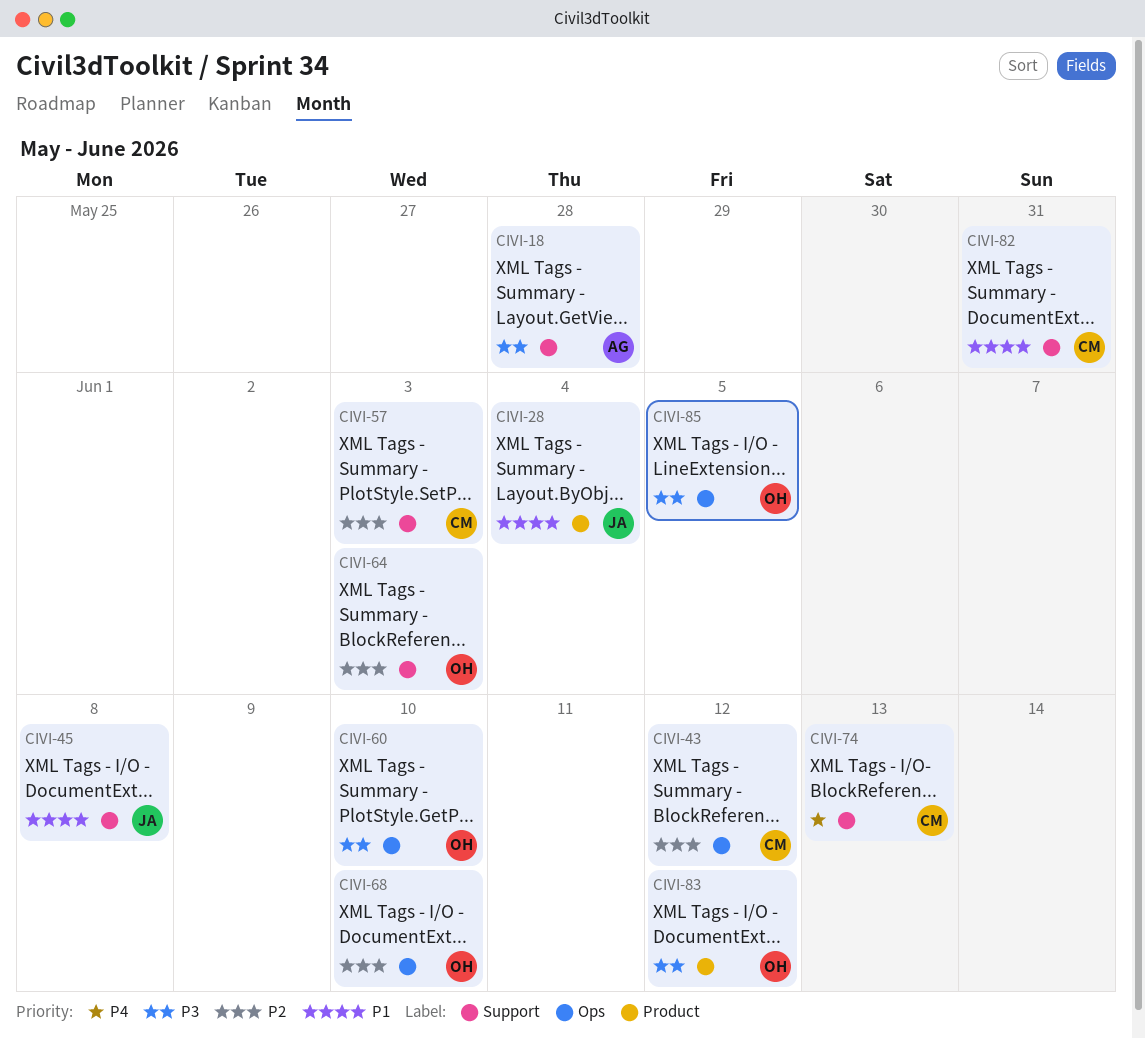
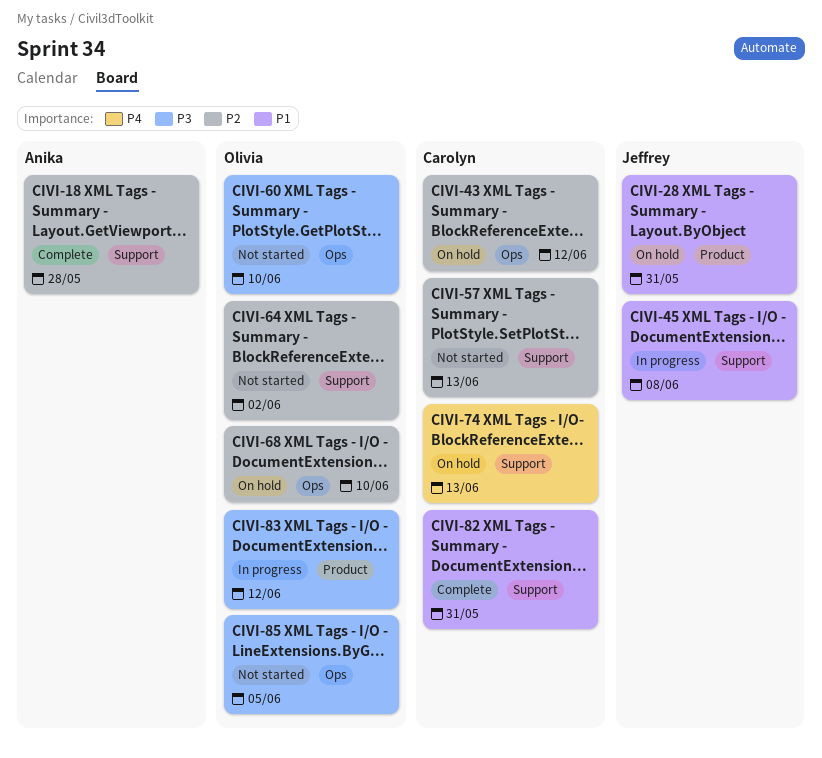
CIVI-18, priority: P3 -> P2
CIVI-28, due: Jun 4 -> May 31
CIVI-57, due: Jun 3 -> Jun 13
CIVI-64, due: Jun 3 -> Jun 2

